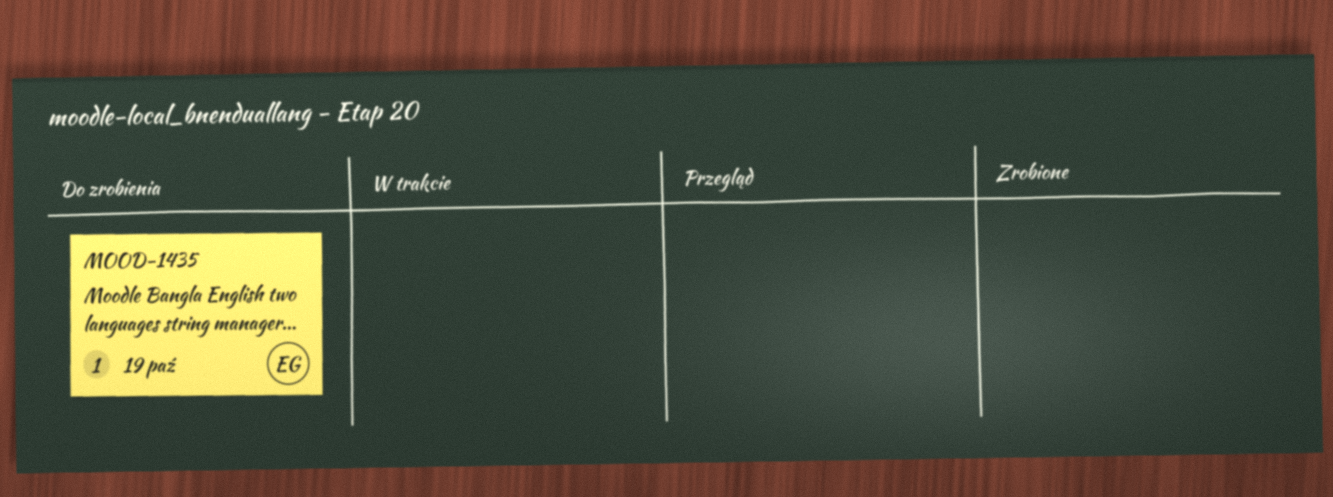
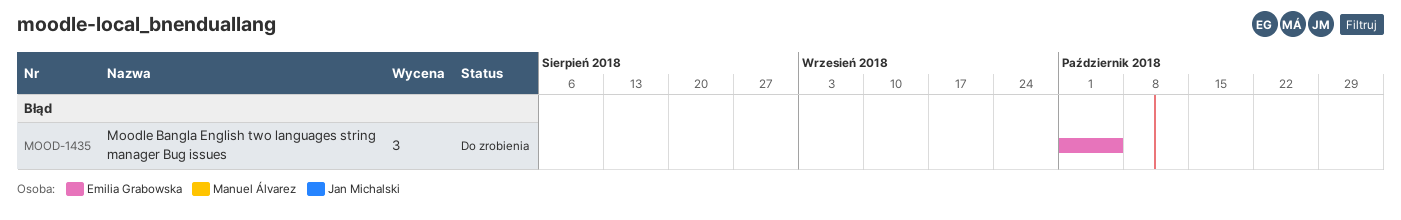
MOOD-1435, estimate: 1 -> 3
MOOD-1435, due: Oct 19 -> Oct 5

